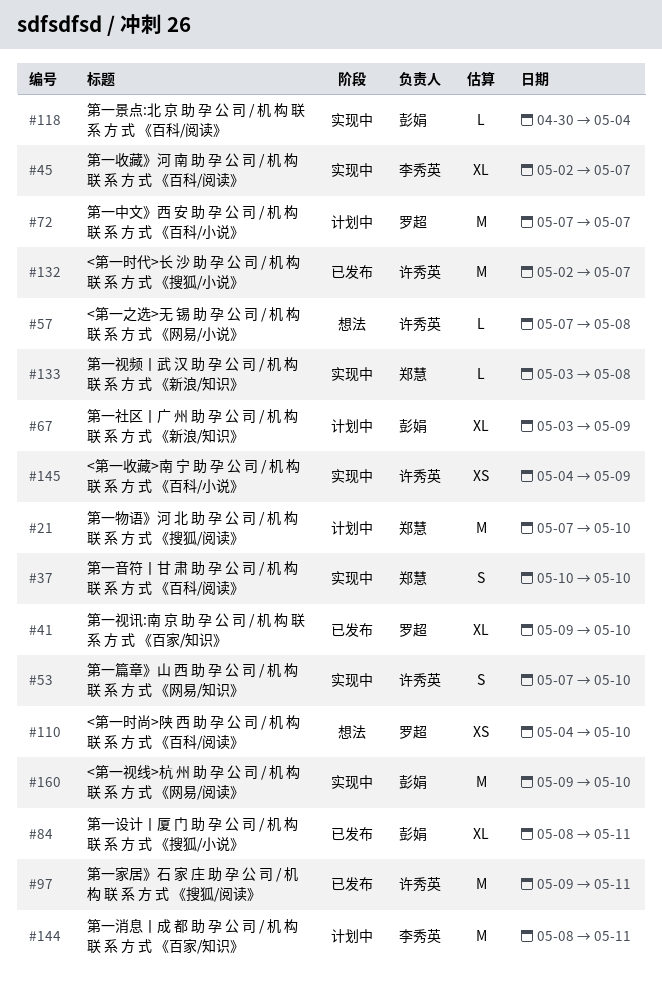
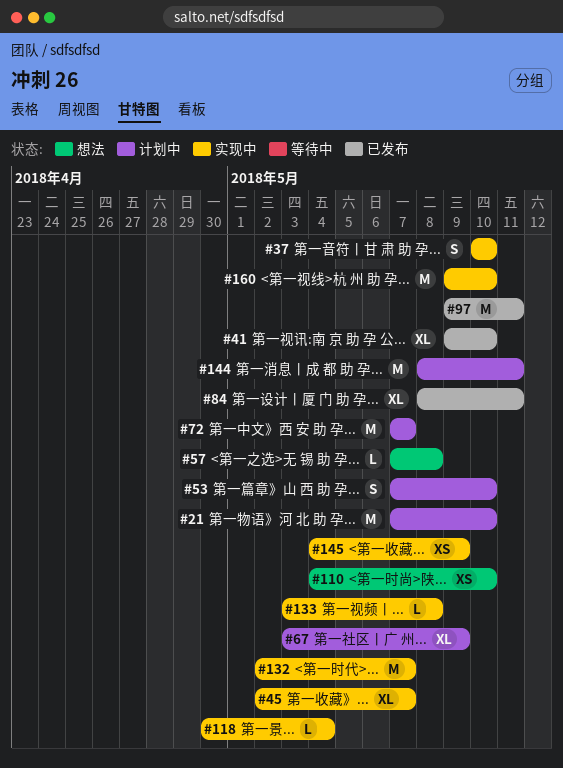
#53, status: 实现中 -> 计划中
#132, status: 已发布 -> 实现中

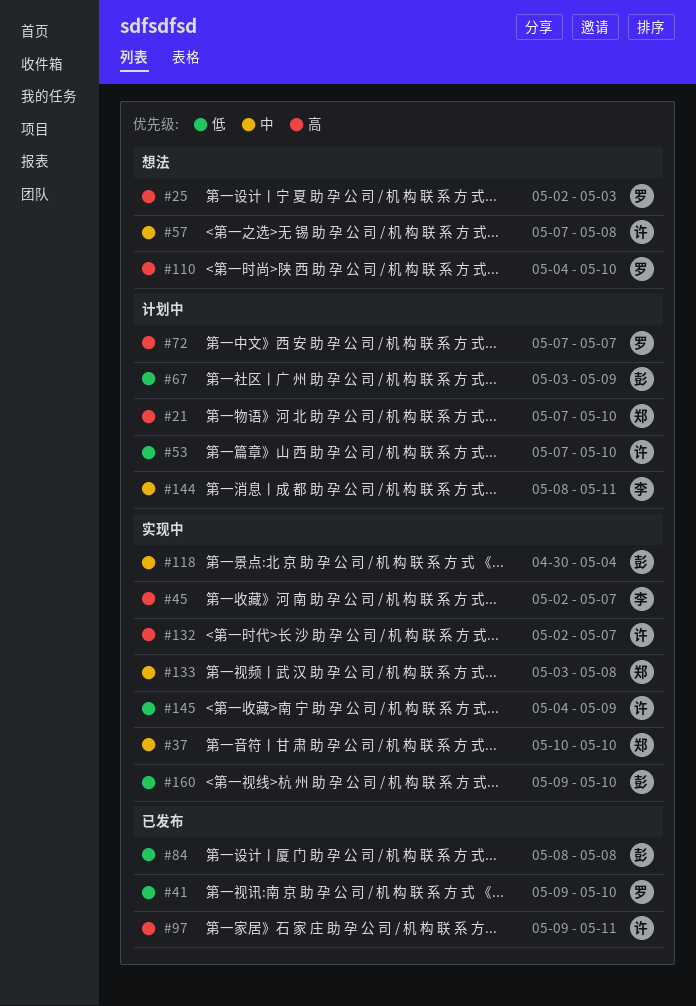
#25: none -> present
#84, due: May 11 -> May 8

